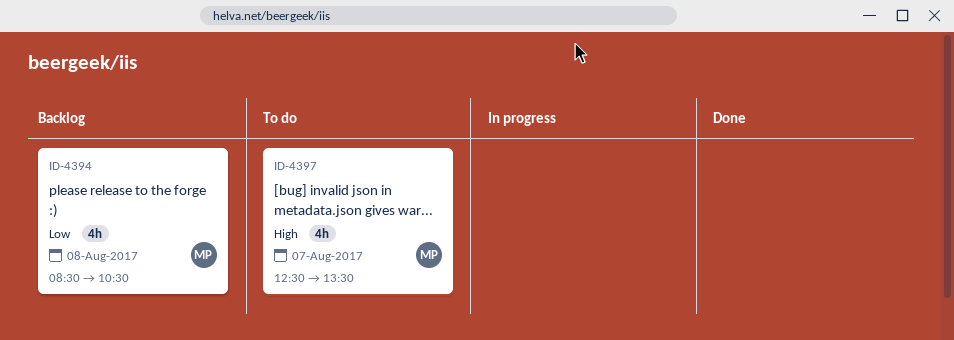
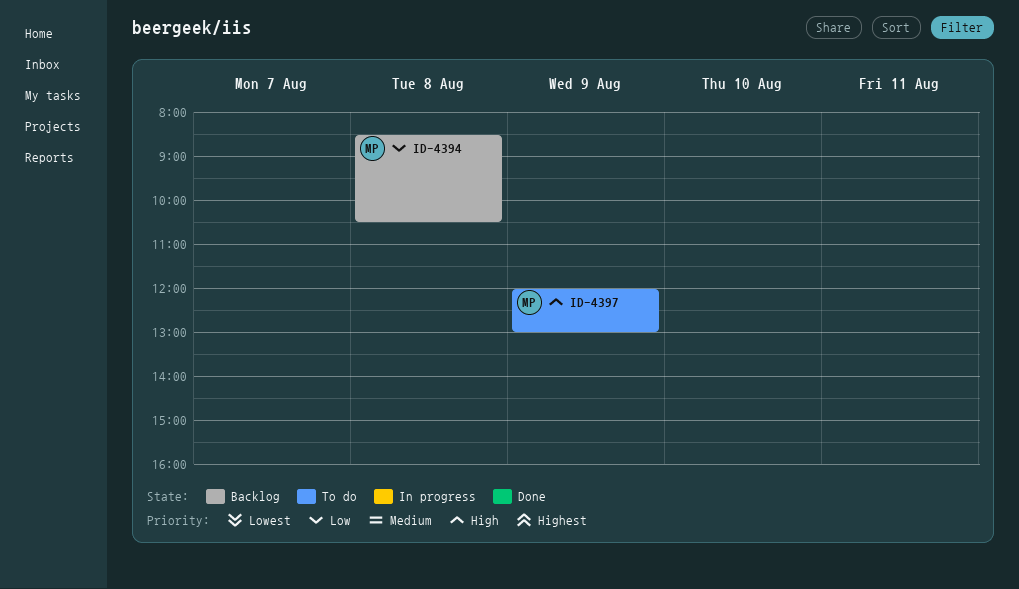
ID-4397, day: Aug 7 -> Aug 9
ID-4397, begins: 12:30 -> 12:00
ID-4397, ends: 13:30 -> 13:00

